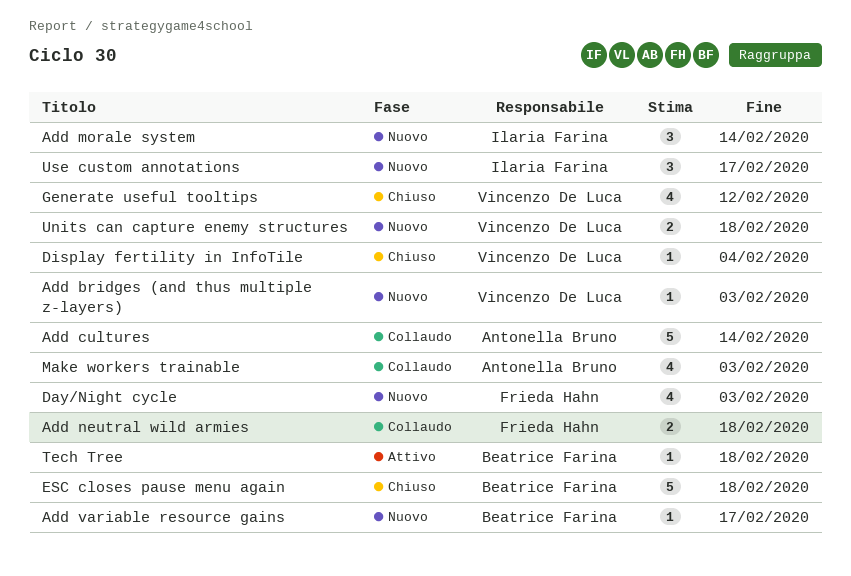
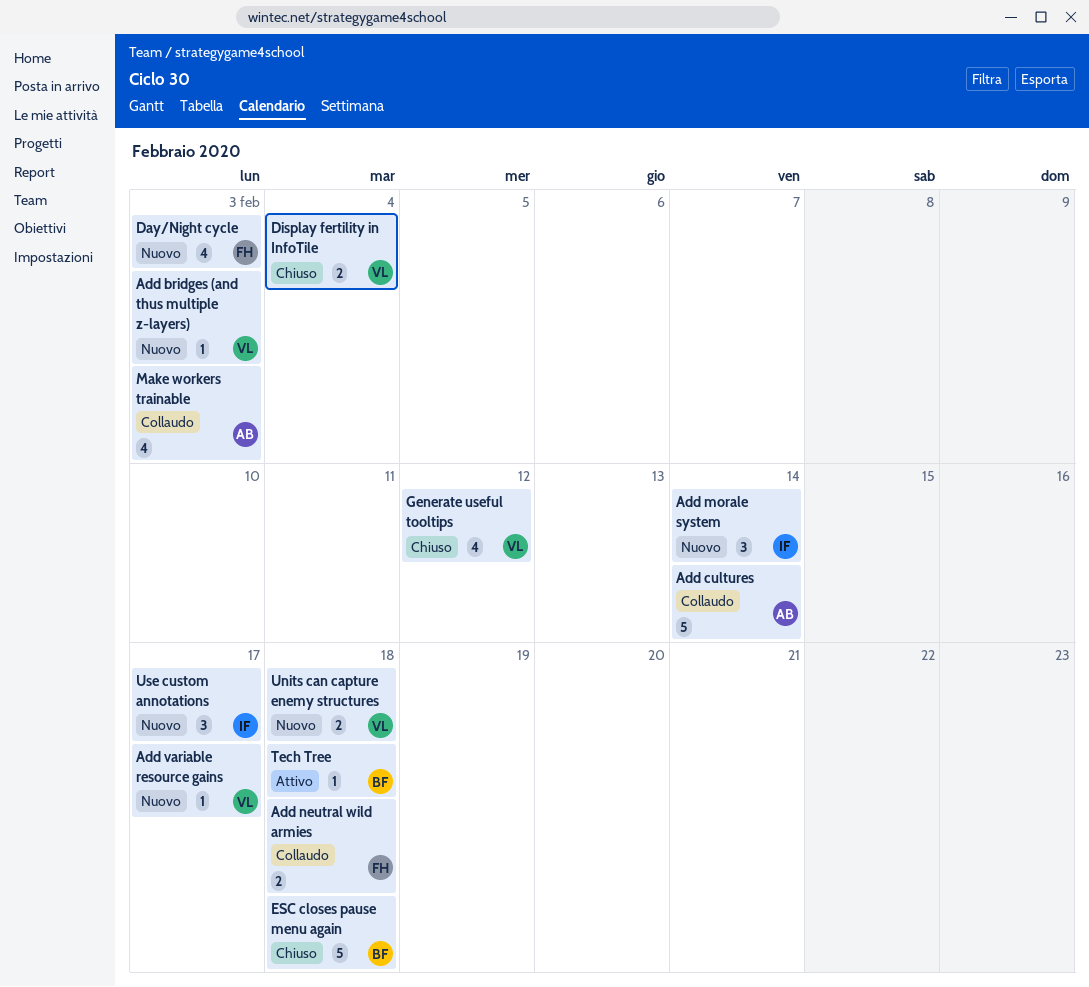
Add variable resource gains, owner: Beatrice Farina -> Vincenzo De Luca
Display fertility in InfoTile, estimate: 1 -> 2

